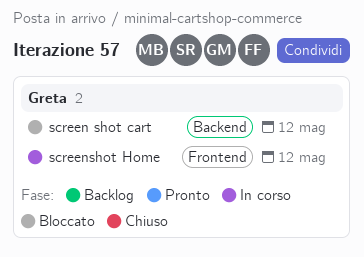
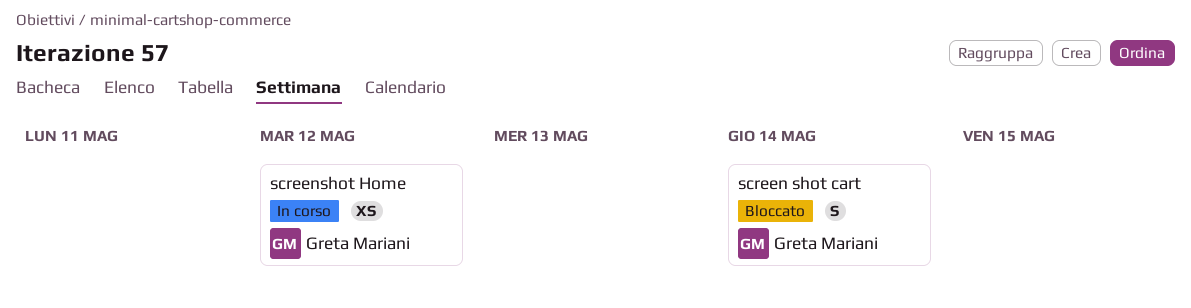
screen shot cart, due: May 12 -> May 14

